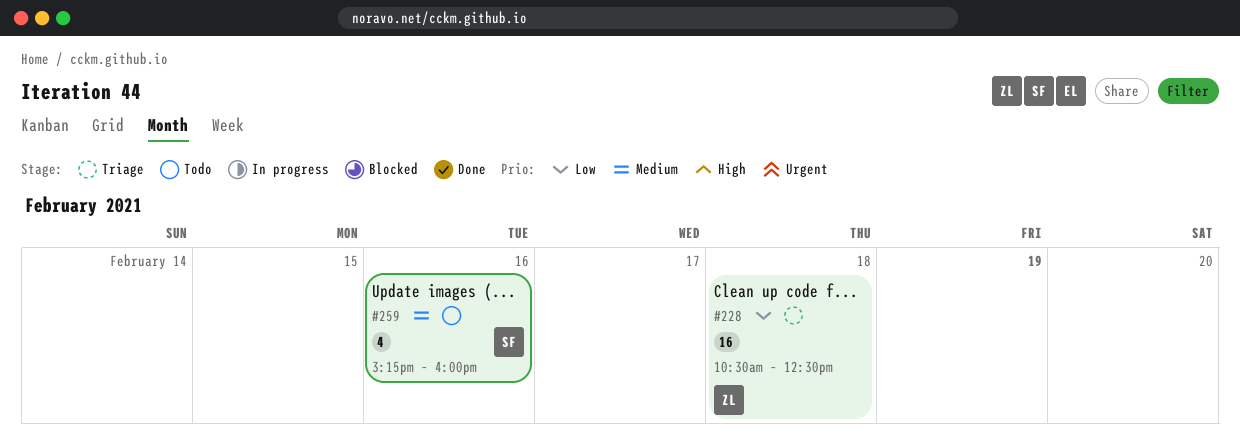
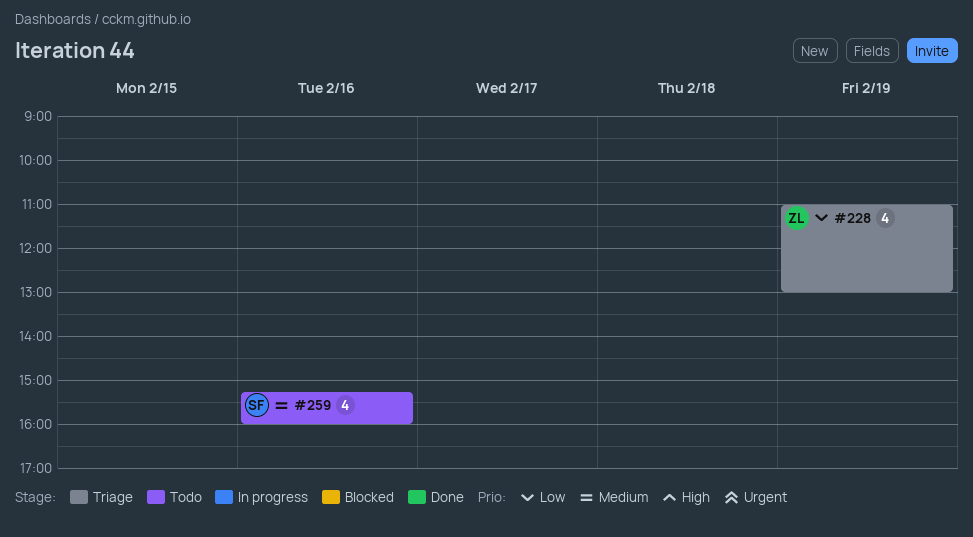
#228, estimate: 16 -> 4
#228, day: Feb 18 -> Feb 19
#228, begins: 10:30 -> 11:00
#228, ends: 12:30 -> 13:00

